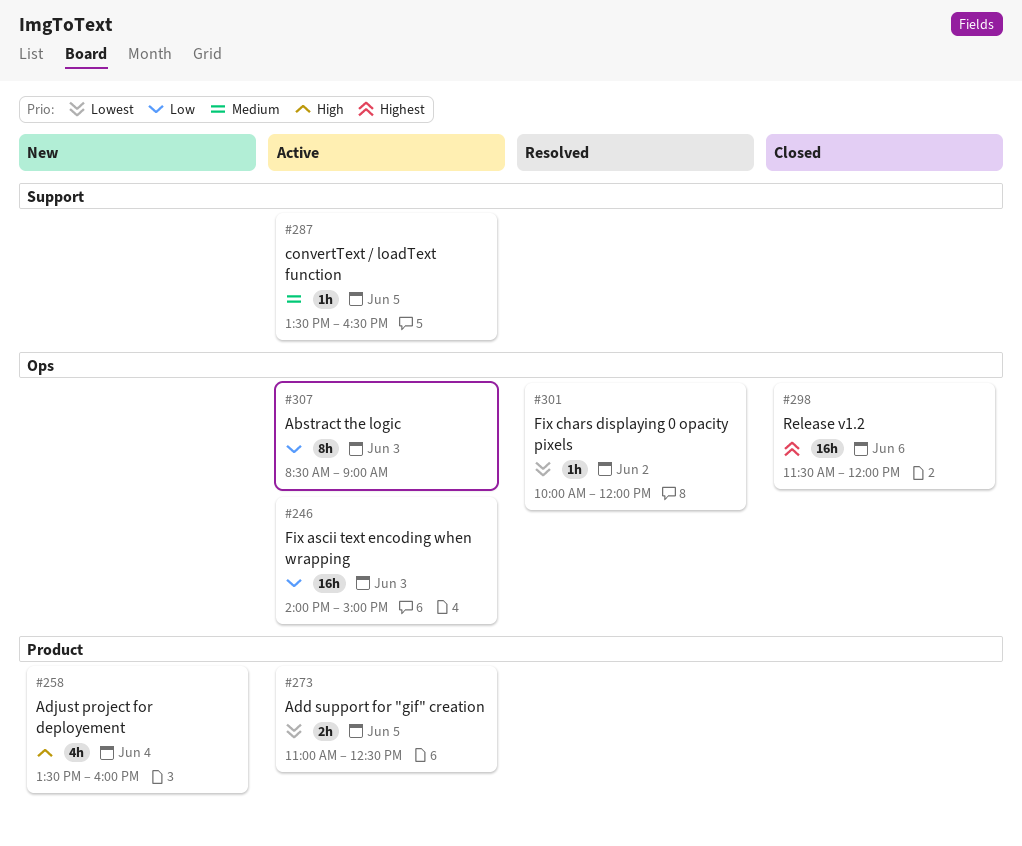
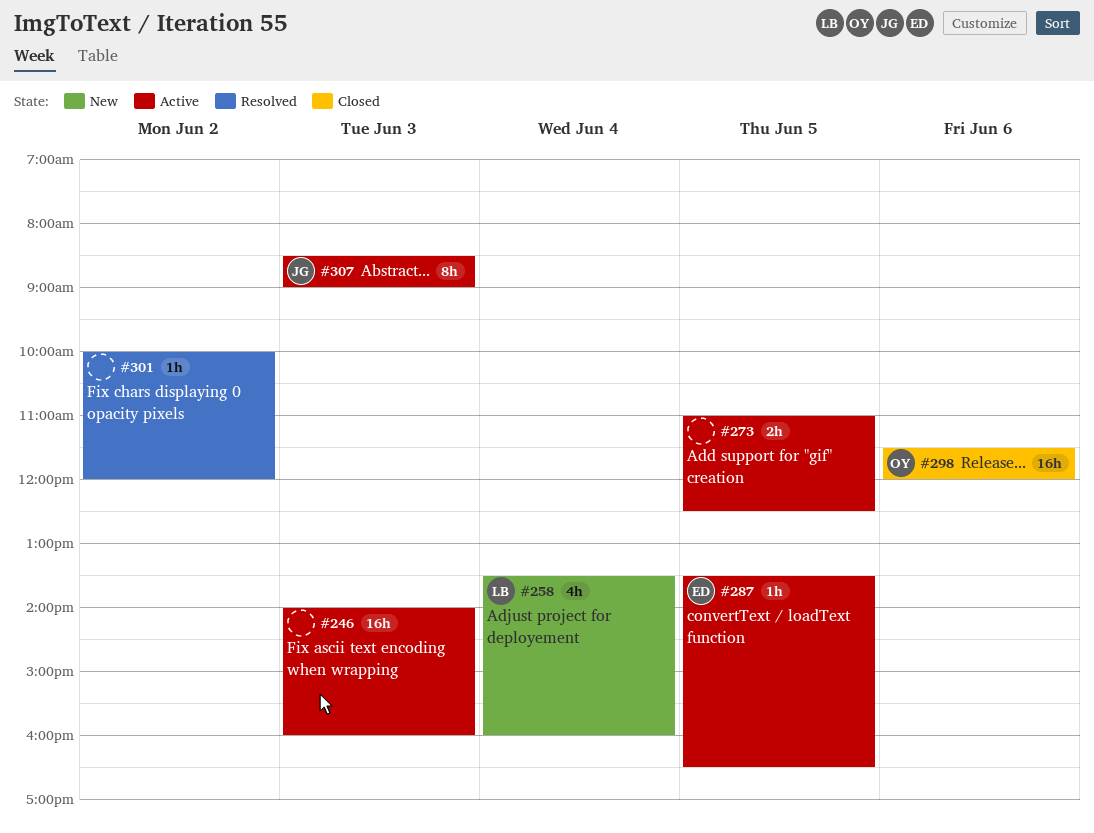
#246, ends: 15:00 -> 16:00

